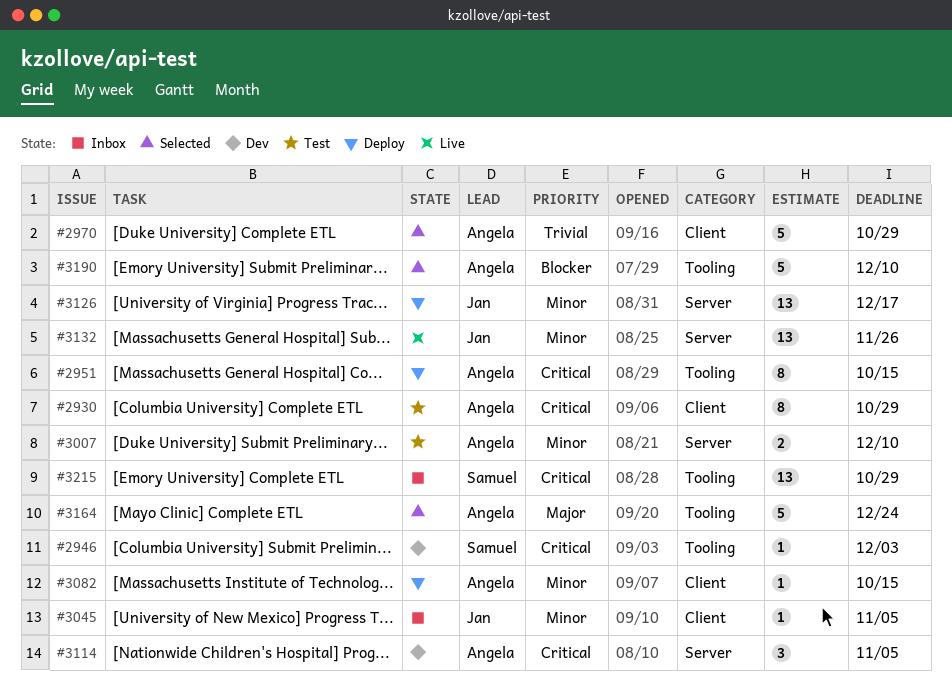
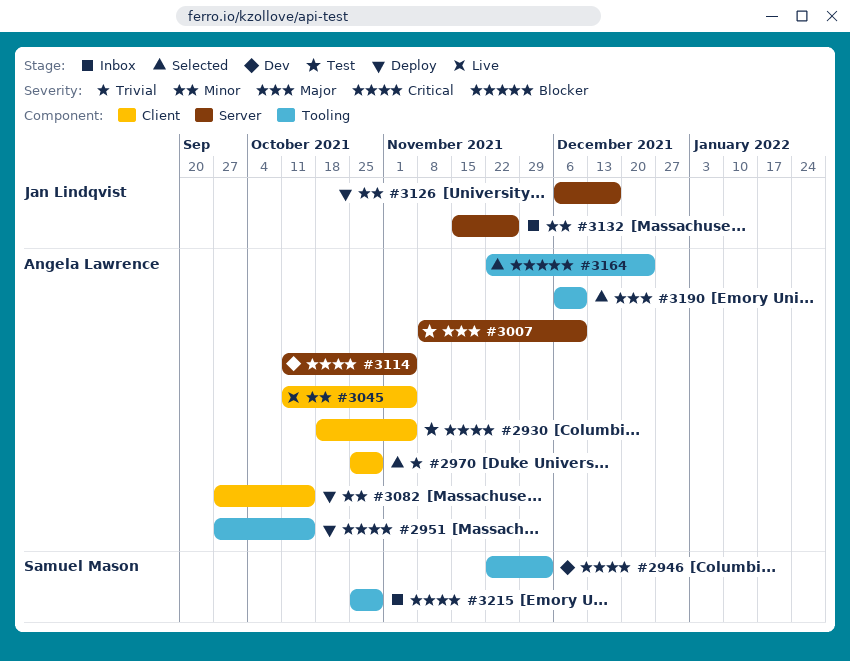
#2930, due: Oct 29 -> Nov 5
#3007, priority: Minor -> Major
#3045, status: Inbox -> Live
#3045, owner: Jan Lindqvist -> Angela Lawrence
#3132, status: Live -> Inbox
#3164, priority: Major -> Blocker
#3190, priority: Blocker -> Major

